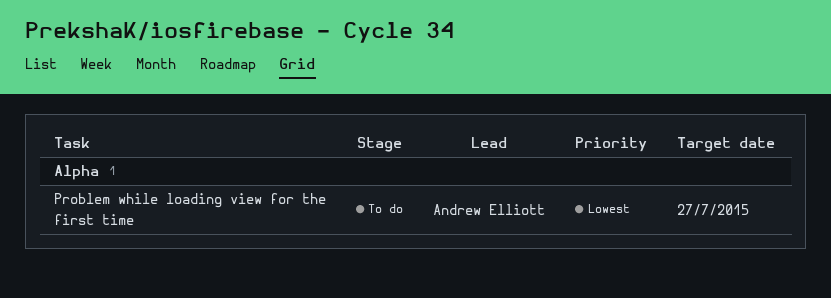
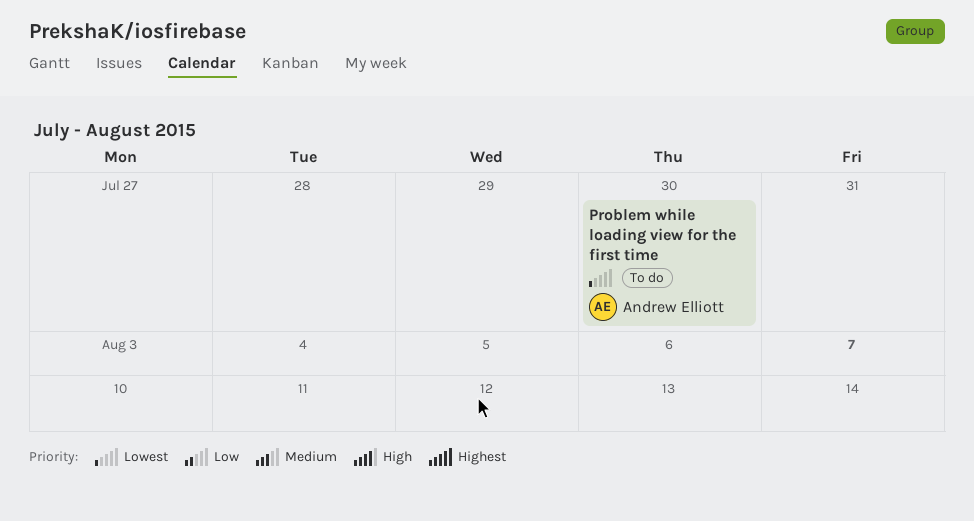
Problem while loading view for the first time, due: Jul 27 -> Jul 30

